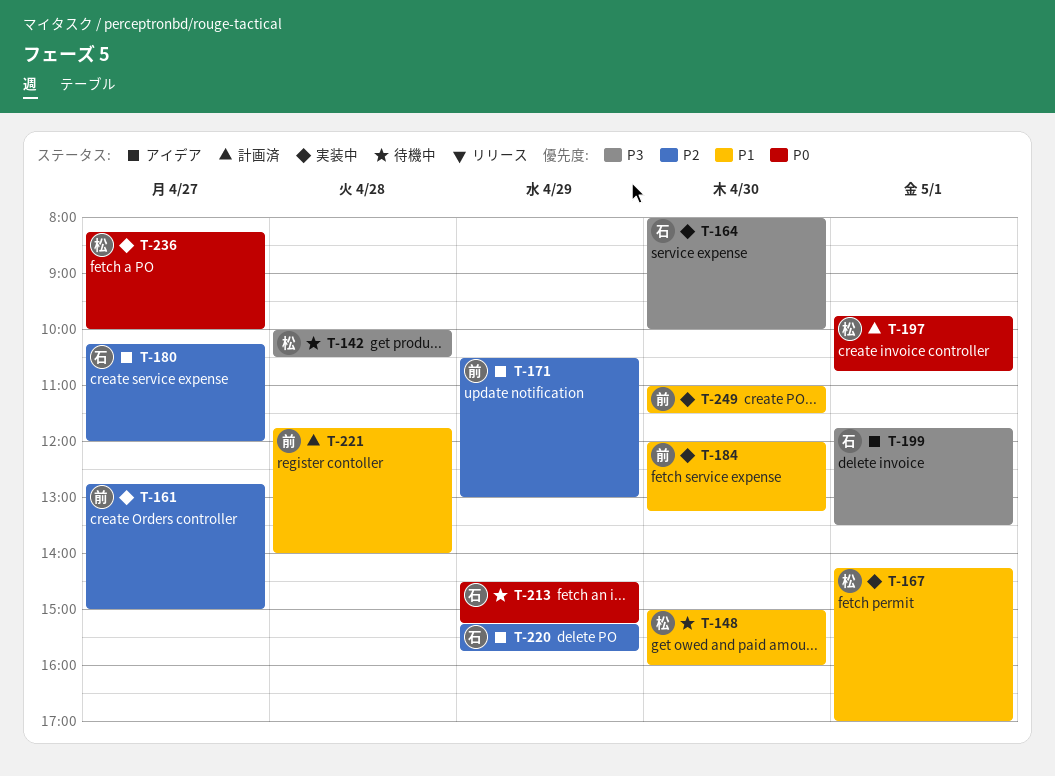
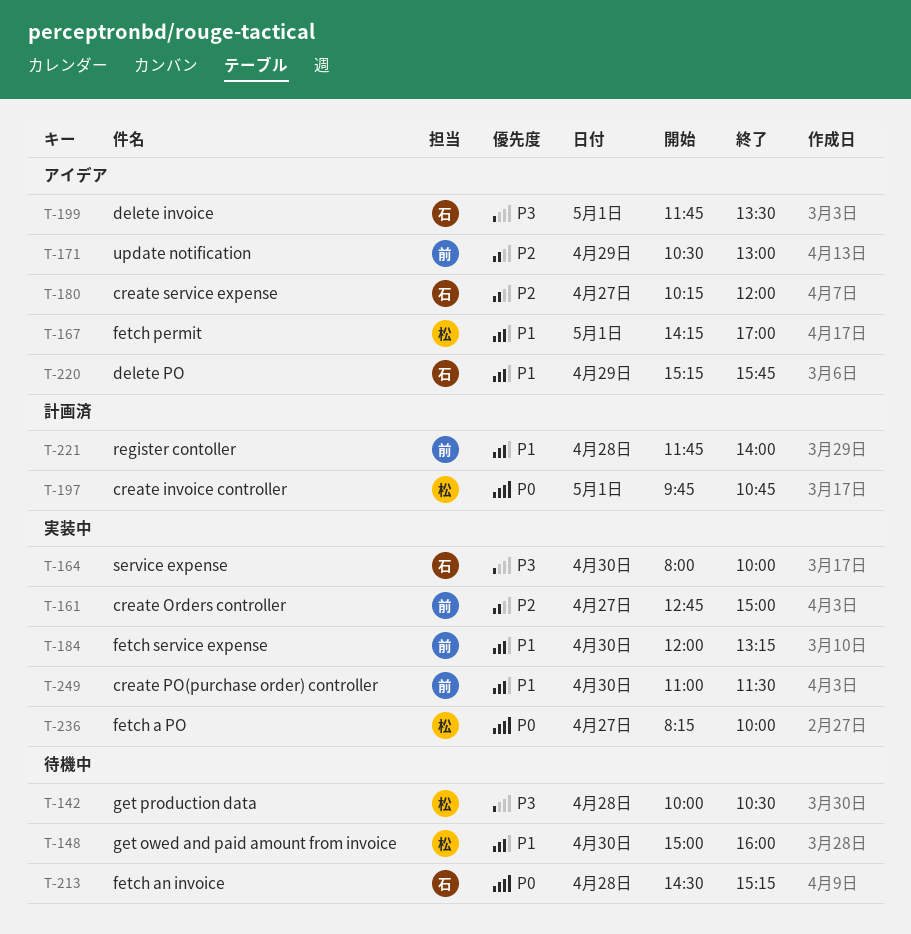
T-167, status: 実装中 -> アイデア
T-213, day: Apr 29 -> Apr 28
T-220, priority: P2 -> P1

